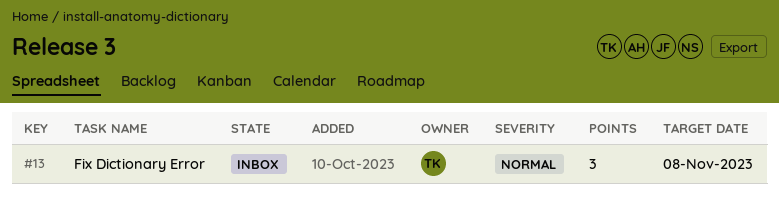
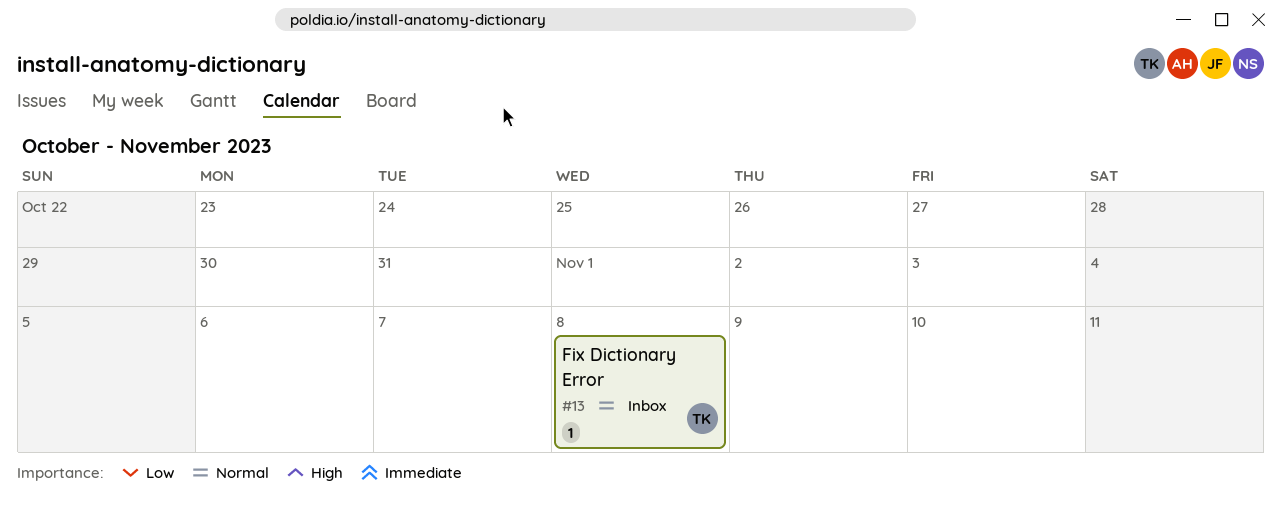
#13, estimate: 3 -> 1

